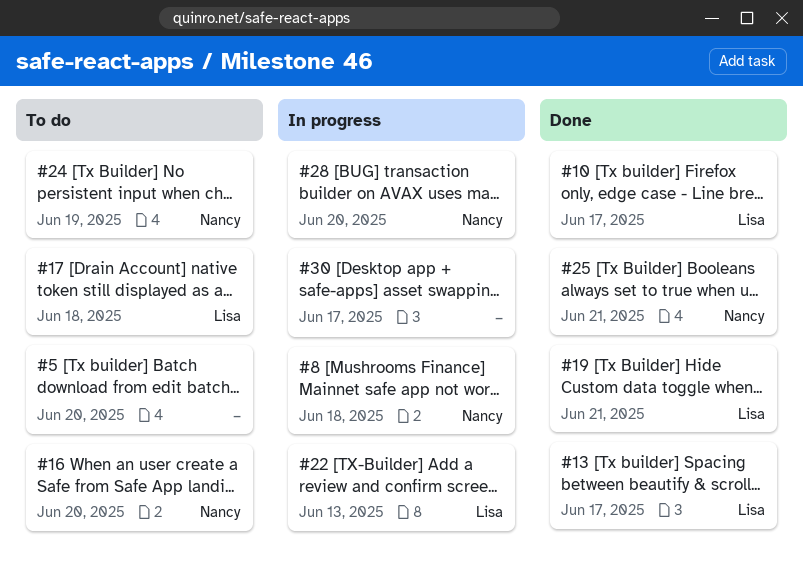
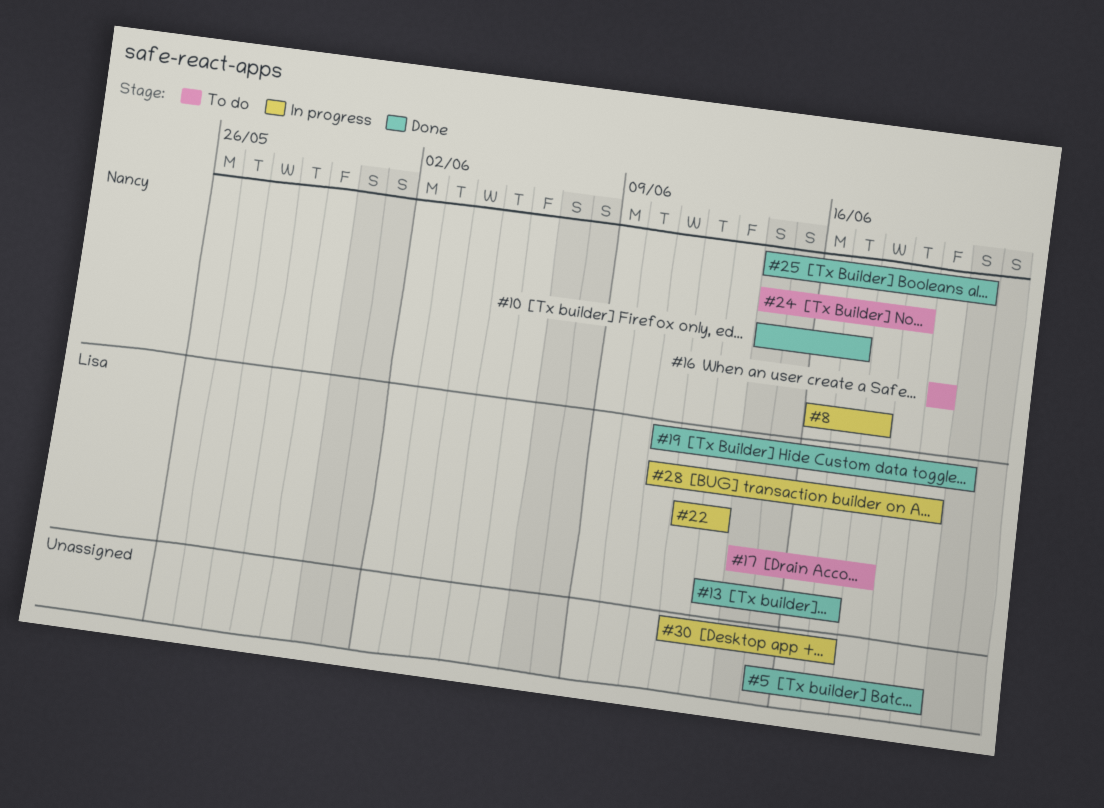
#5, status: To do -> Done
#10, owner: Lisa -> Nancy
#28, owner: Nancy -> Lisa

